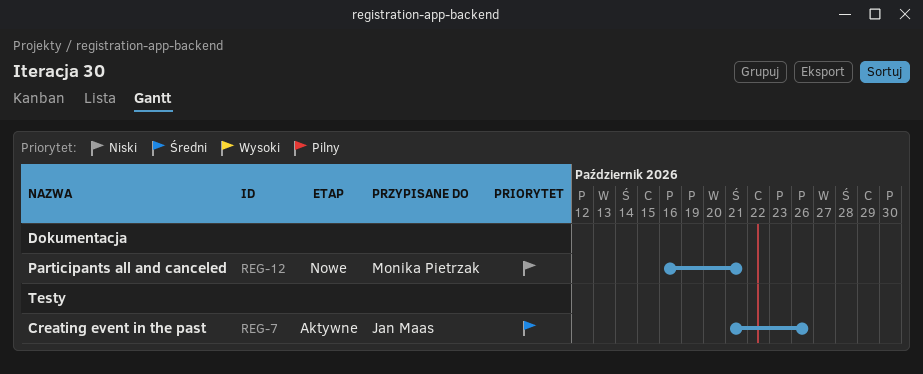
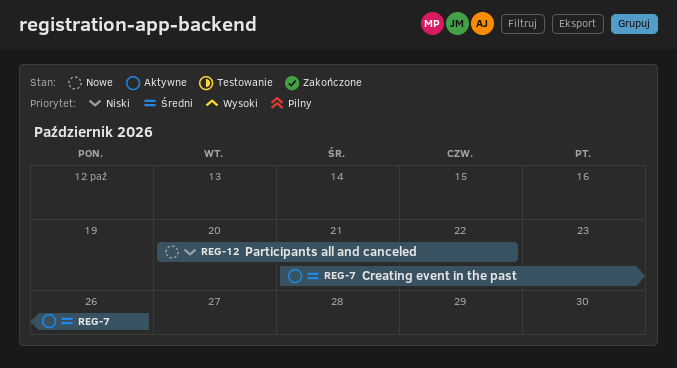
REG-12, start: Oct 16 -> Oct 20
REG-12, due: Oct 21 -> Oct 22

